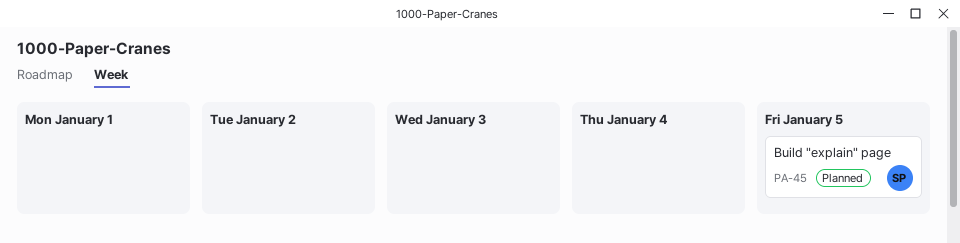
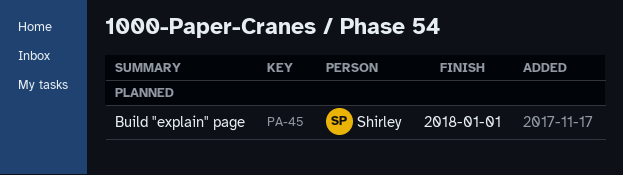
PA-45, due: Jan 5 -> Jan 1

